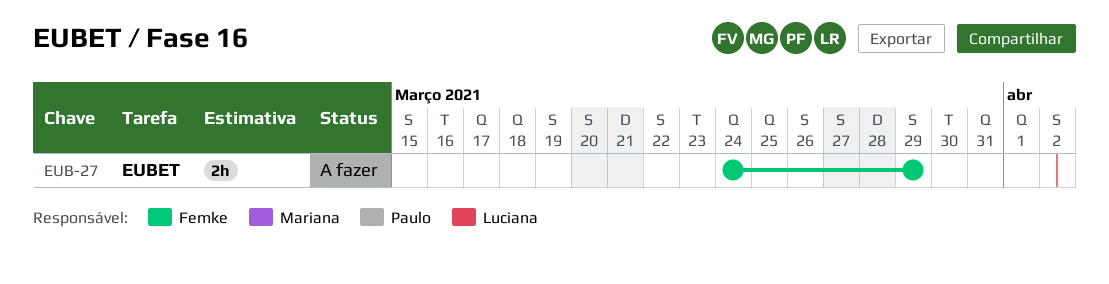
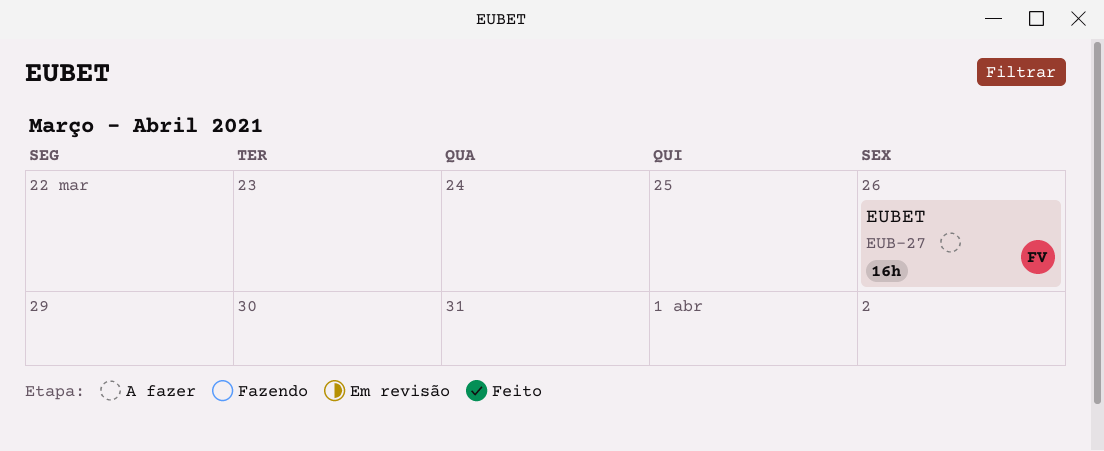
EUB-27, estimate: 2h -> 16h
EUB-27, due: Mar 29 -> Mar 26

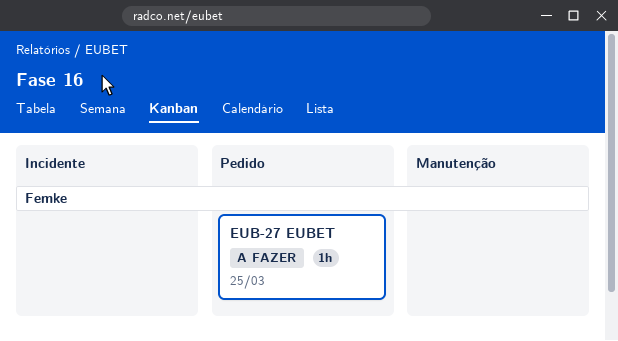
EUB-27, estimate: 16h -> 1h
EUB-27, due: Mar 26 -> Mar 25

